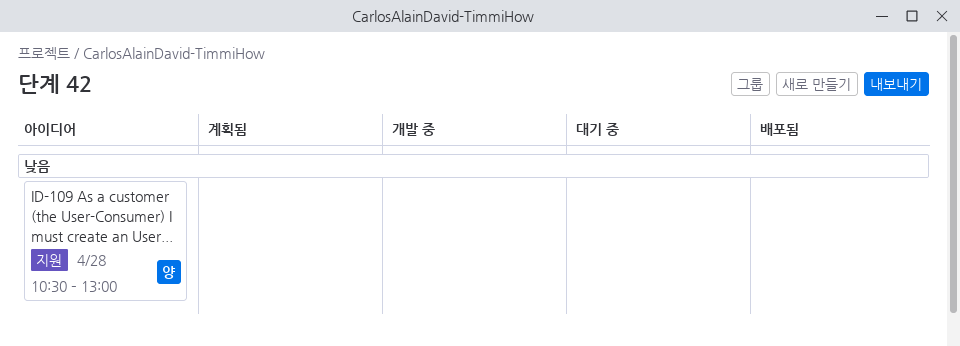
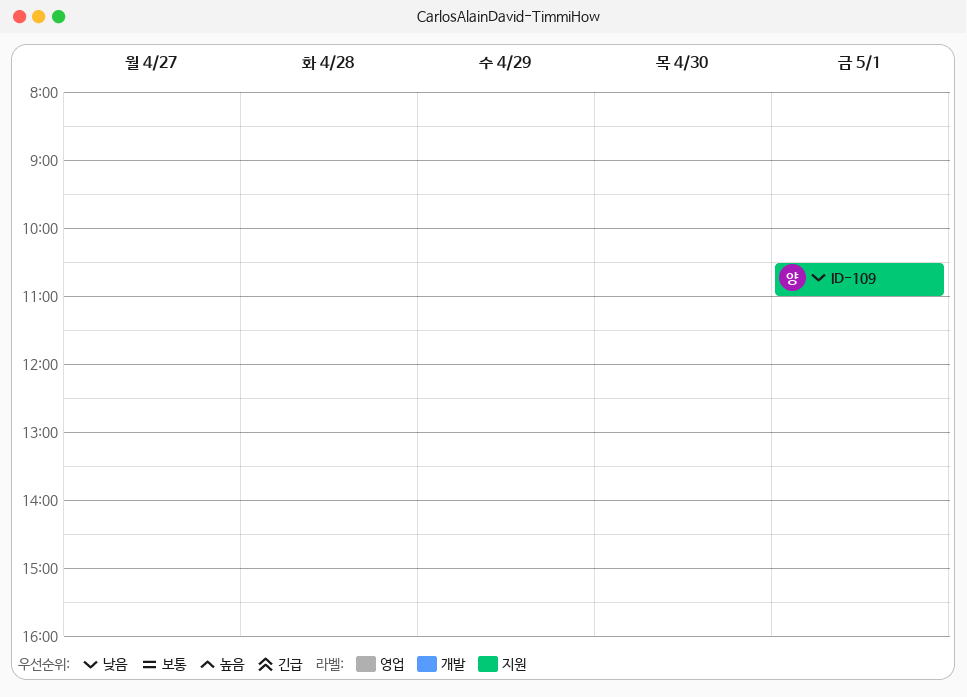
ID-109, day: Apr 28 -> May 1
ID-109, ends: 13:00 -> 11:00

